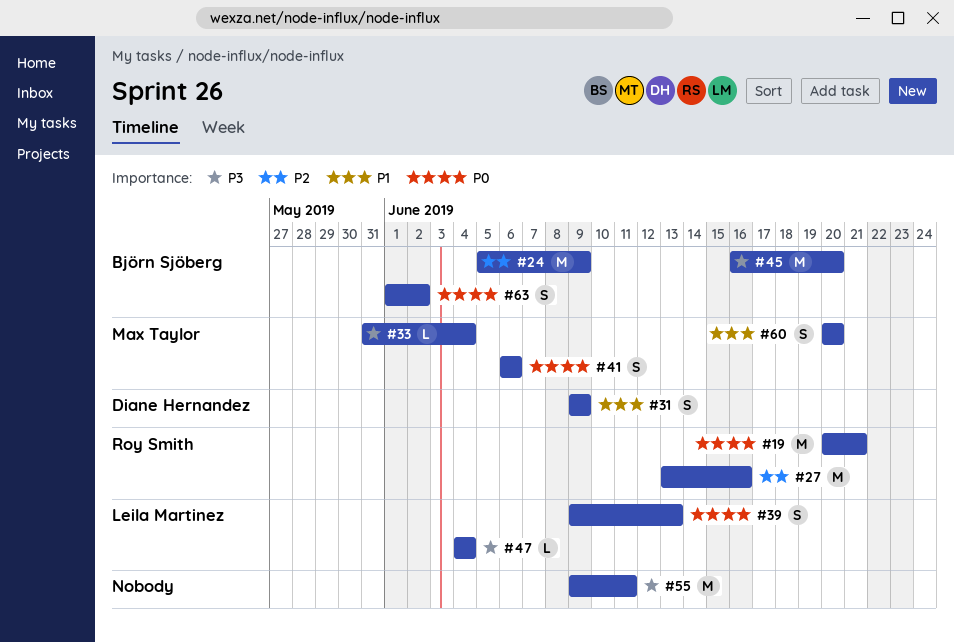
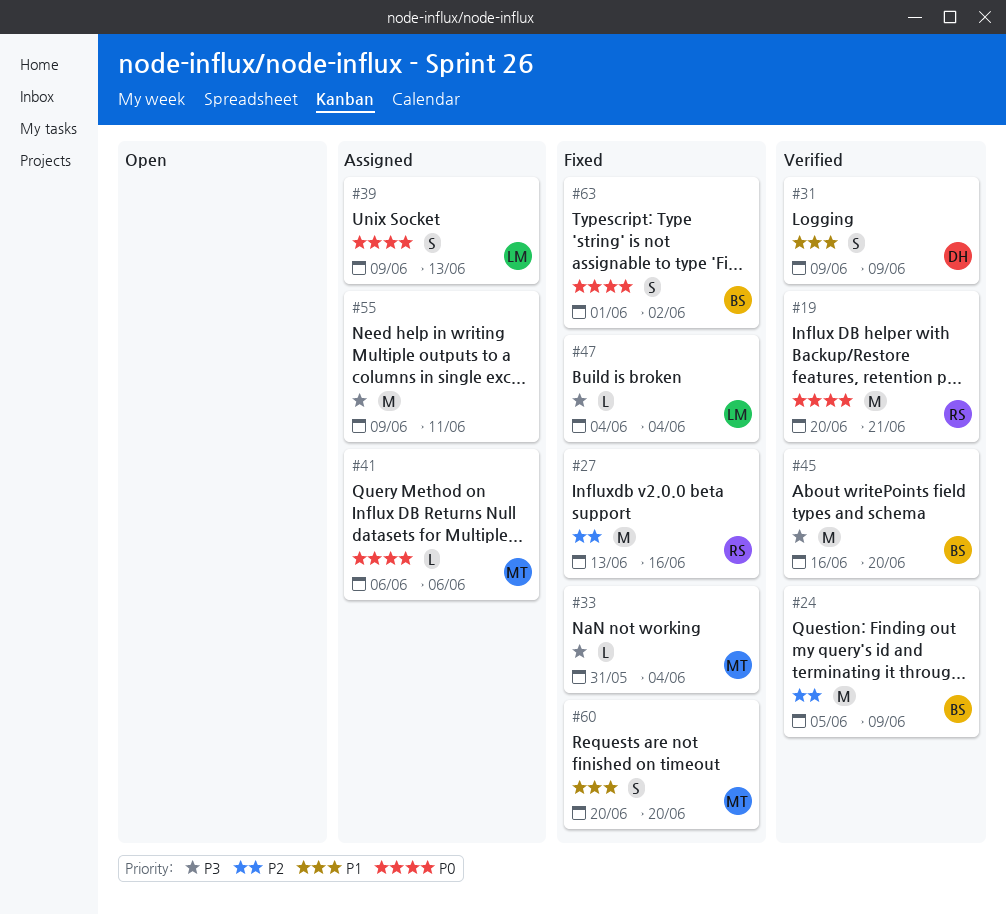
#41, estimate: S -> L

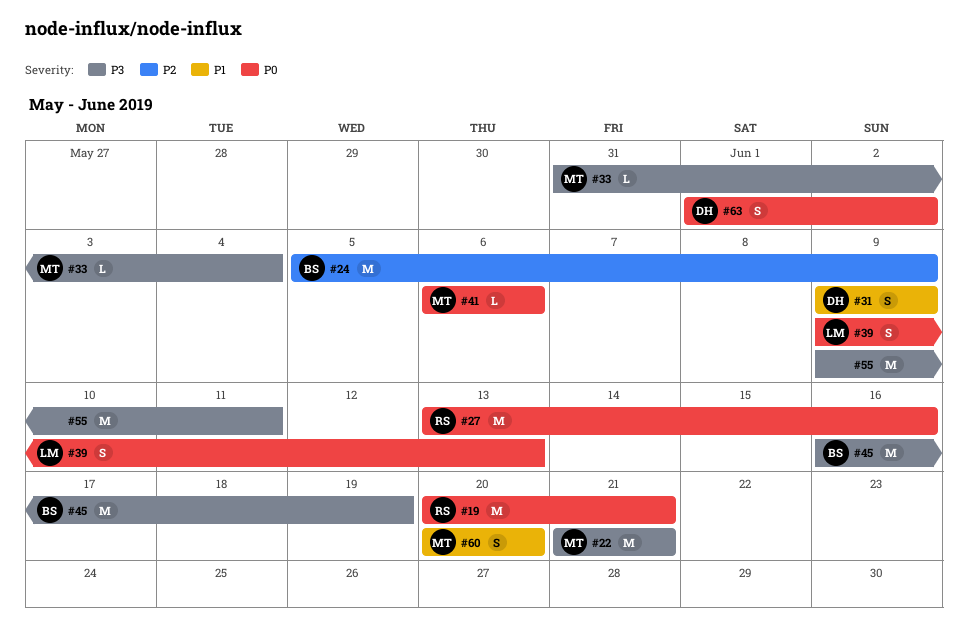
#22: none -> present
#27, priority: P2 -> P0
#45, due: Jun 20 -> Jun 19
#47: present -> none
#63, owner: BS -> DH

